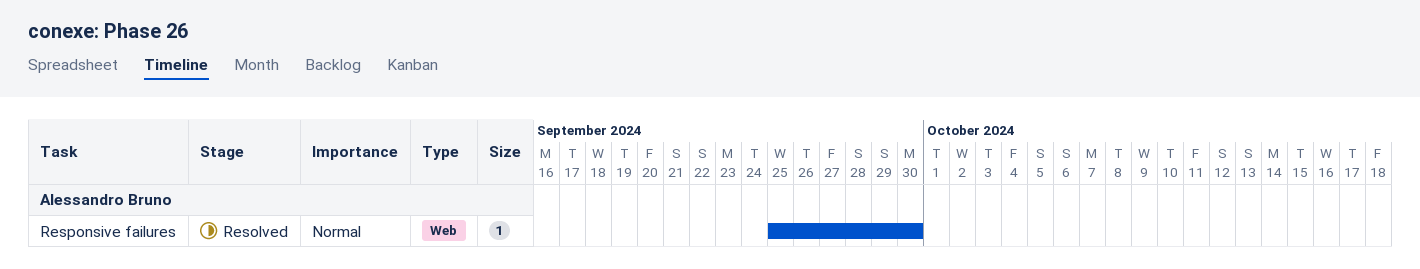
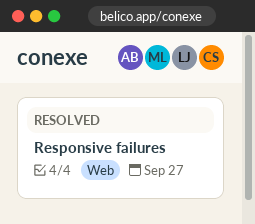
Responsive failures, due: Sep 30 -> Sep 27

